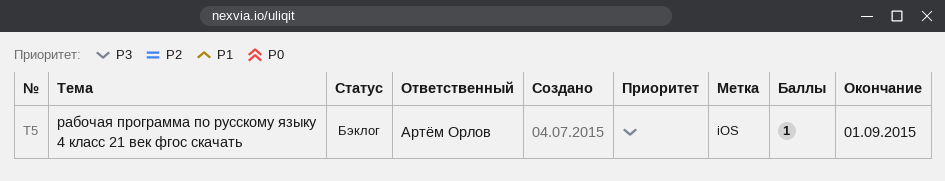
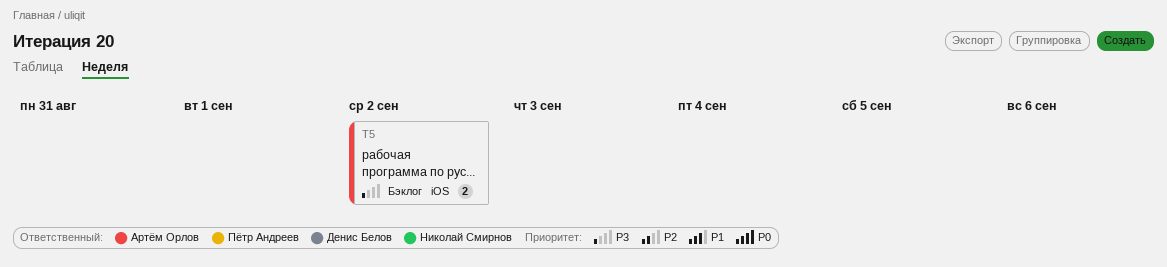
T5, estimate: 1 -> 2
T5, due: Sep 1 -> Sep 2

